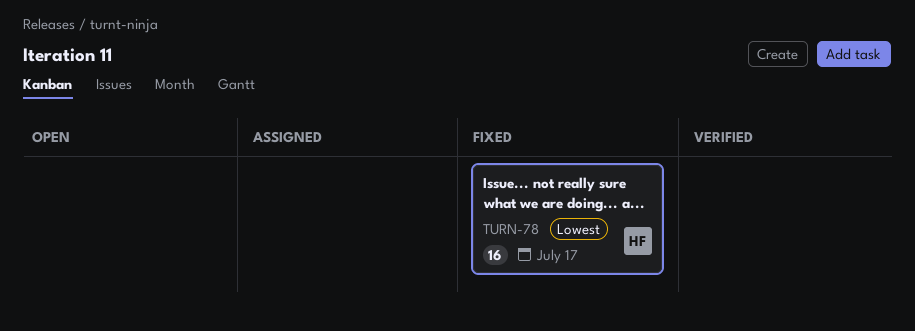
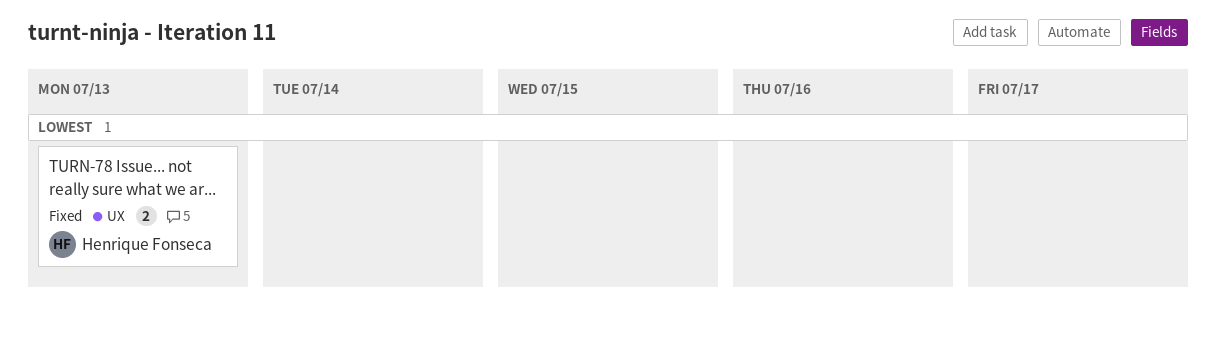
TURN-78, estimate: 16 -> 2
TURN-78, due: Jul 17 -> Jul 13

